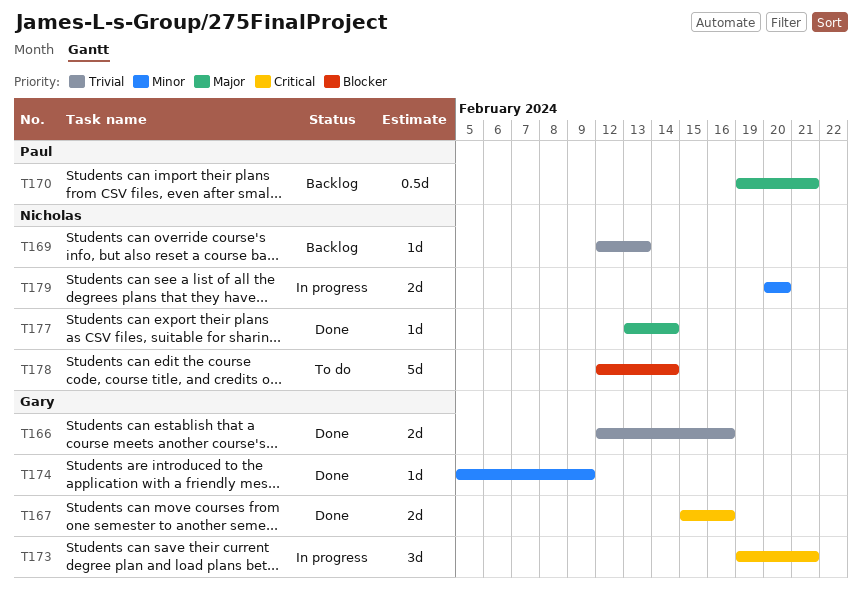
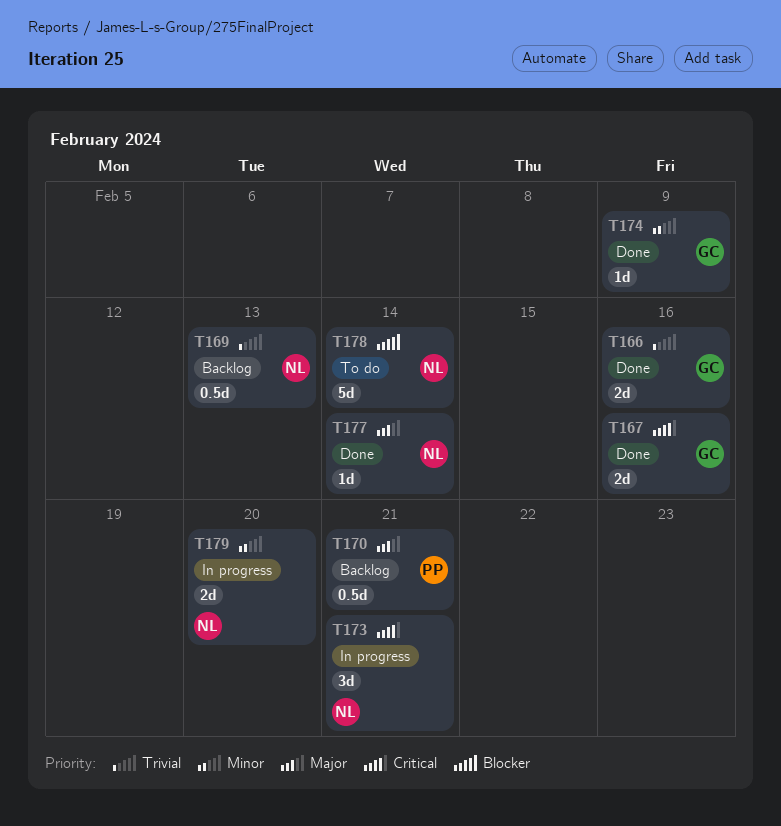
T169, estimate: 1d -> 0.5d
T173, owner: Gary -> Nicholas

